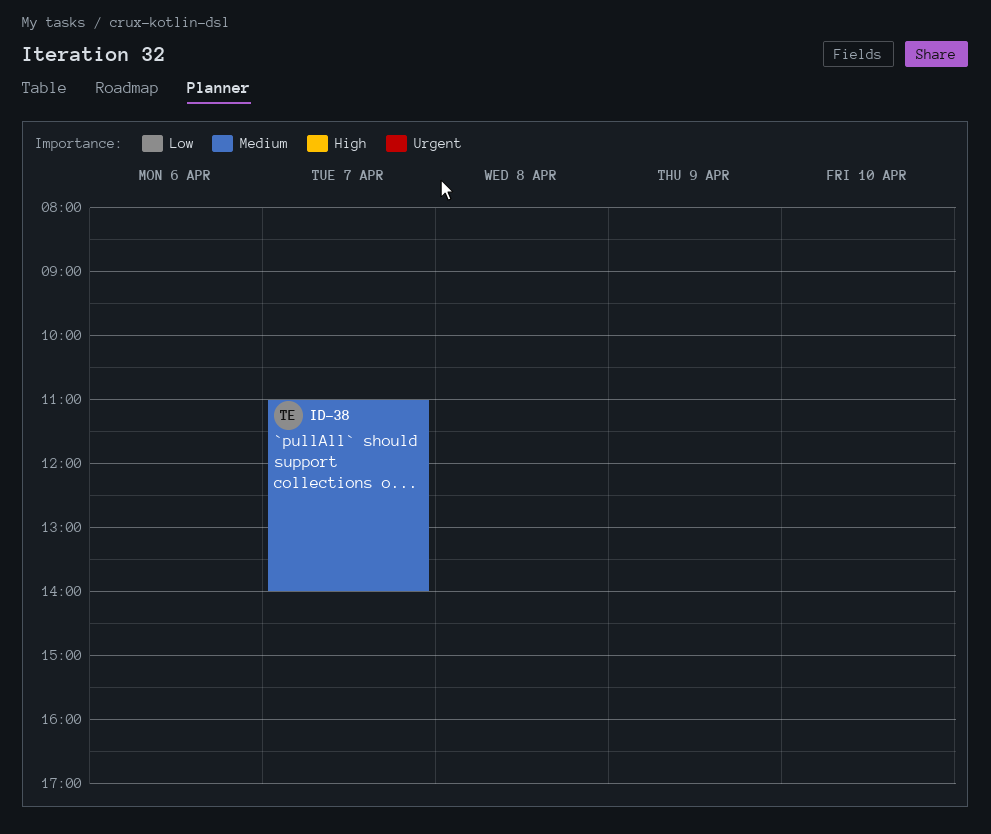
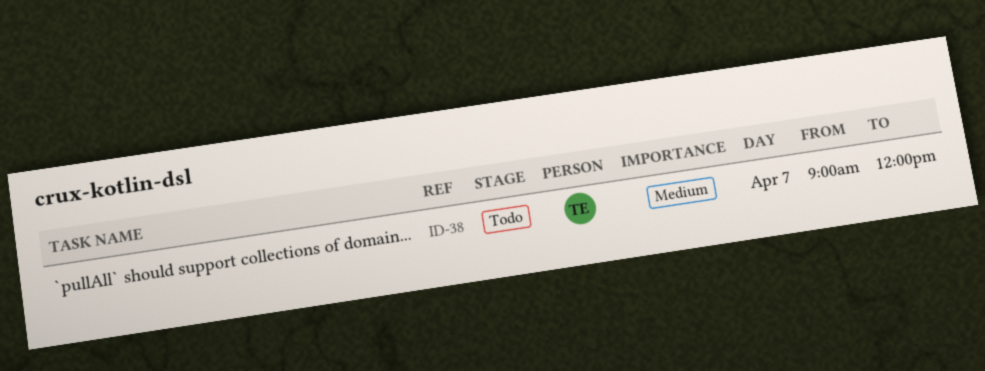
ID-38, begins: 11:00 -> 09:00
ID-38, ends: 14:00 -> 12:00

